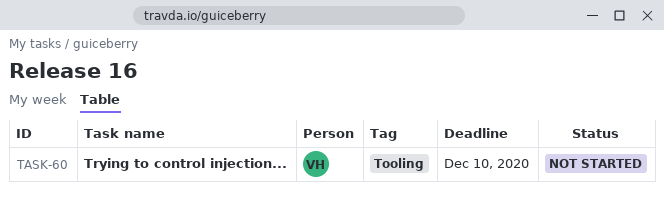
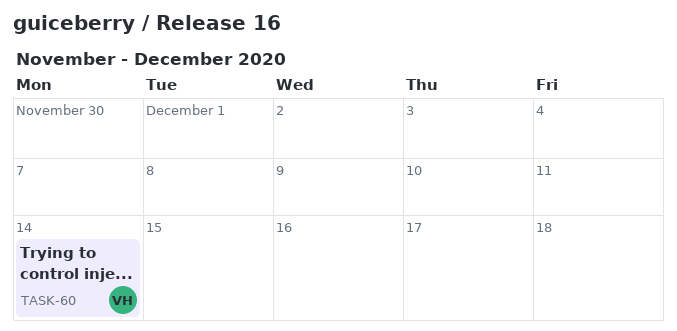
TASK-60, due: Dec 10 -> Dec 14

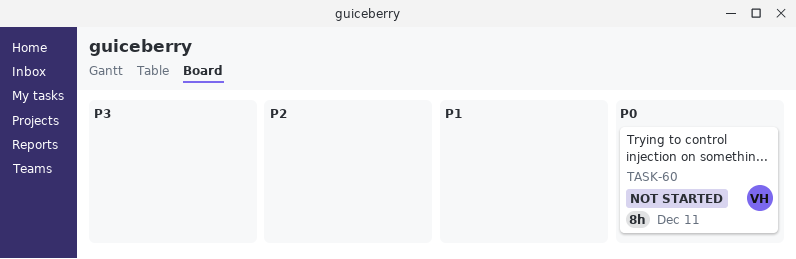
TASK-60, due: Dec 14 -> Dec 11

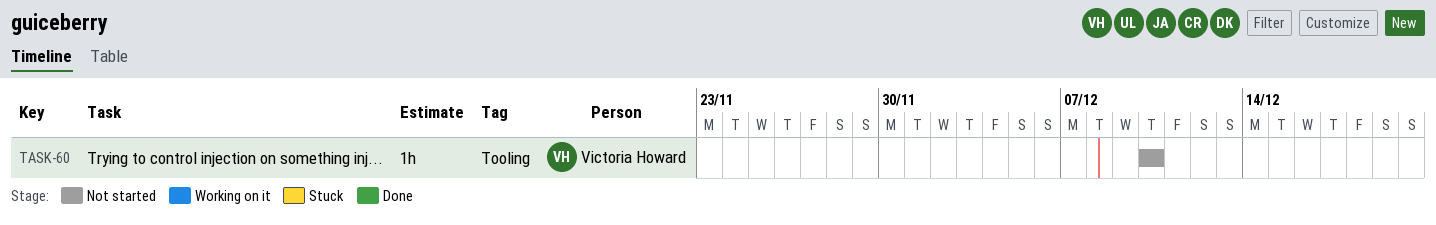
TASK-60, estimate: 8h -> 1h
TASK-60, due: Dec 11 -> Dec 10

